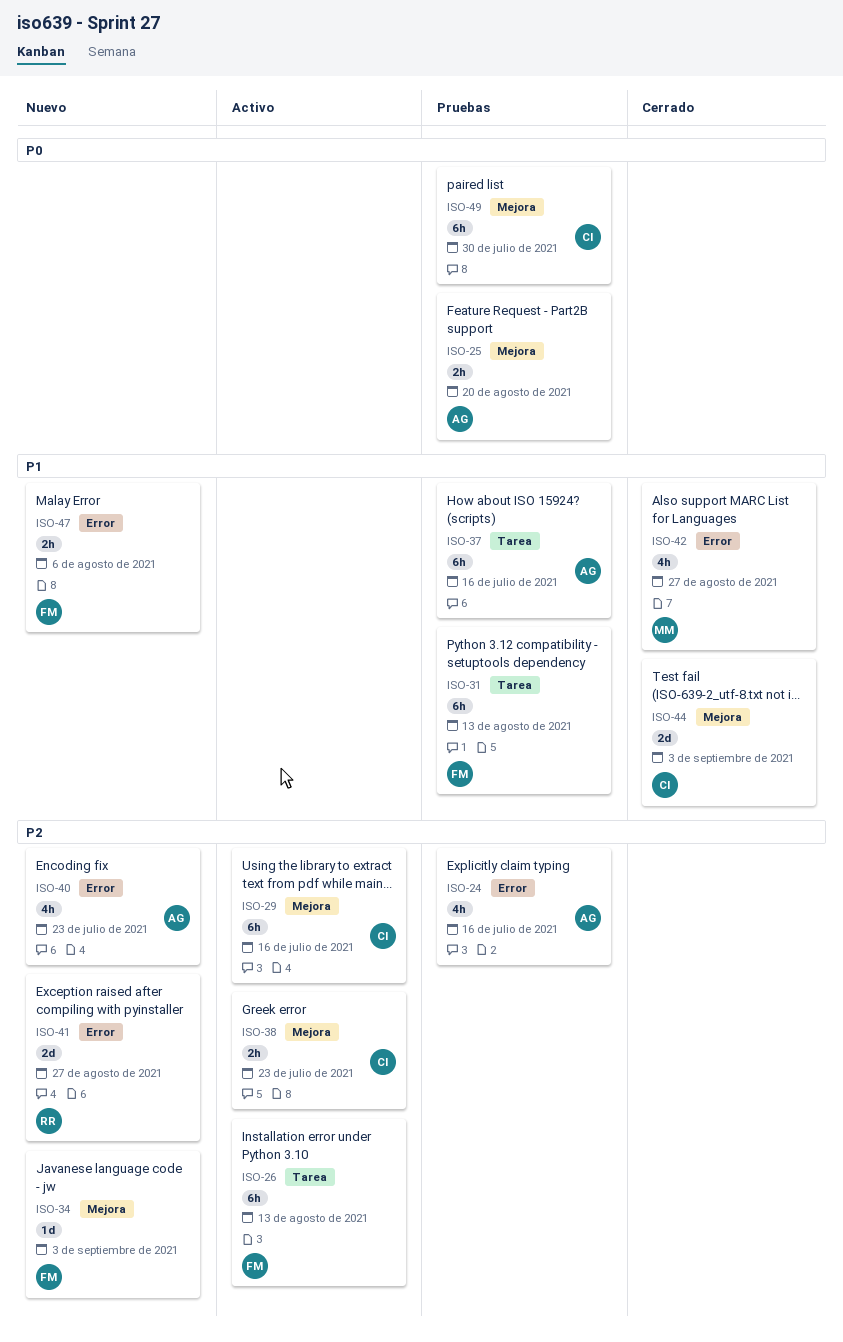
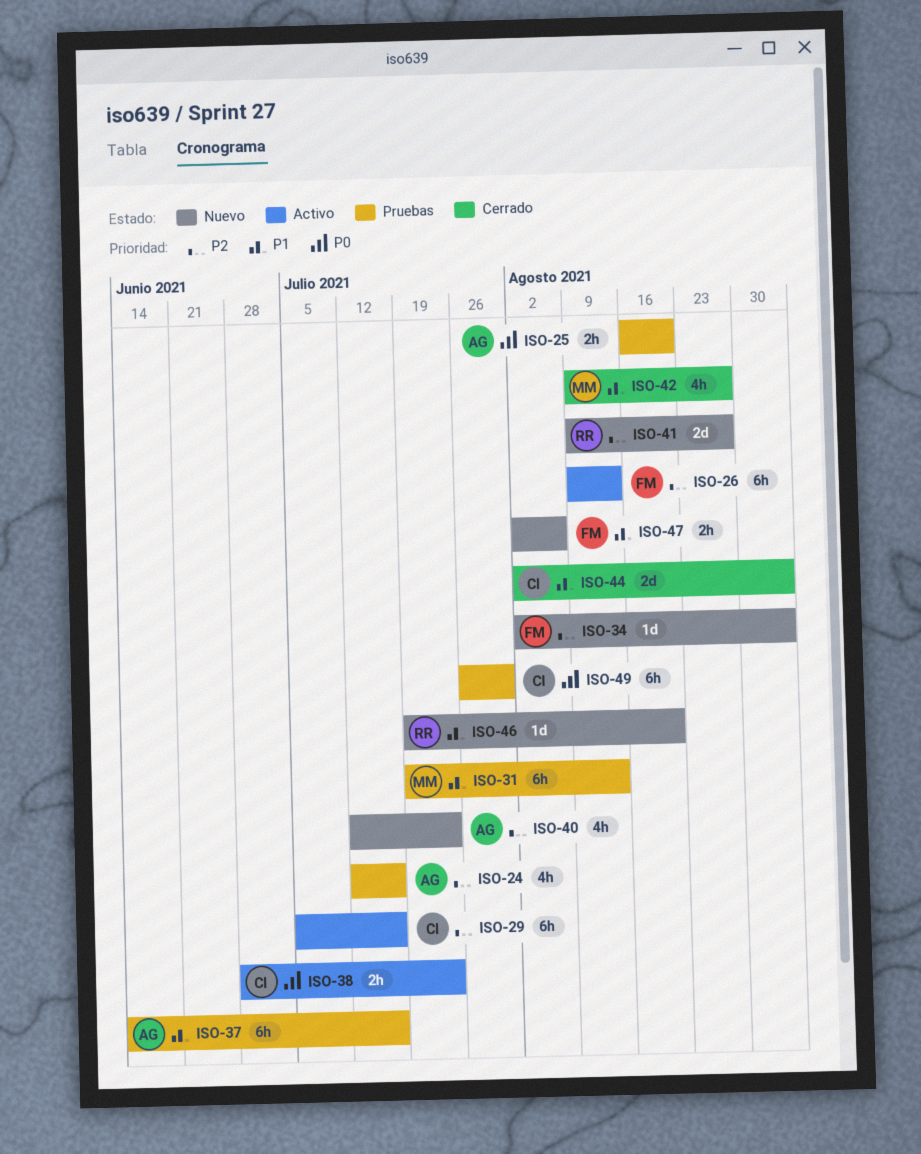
ISO-31, owner: FM -> MM
ISO-38, priority: P2 -> P0
ISO-46: none -> present

